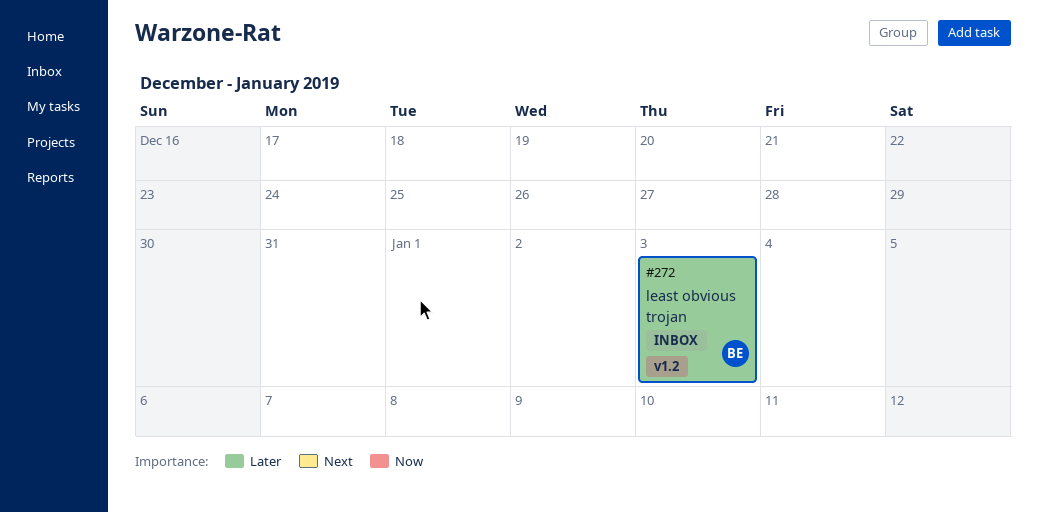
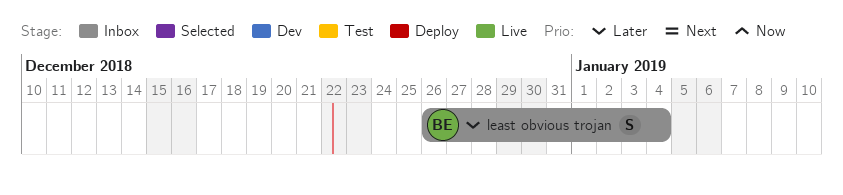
least obvious trojan, due: Jan 3 -> Jan 4

